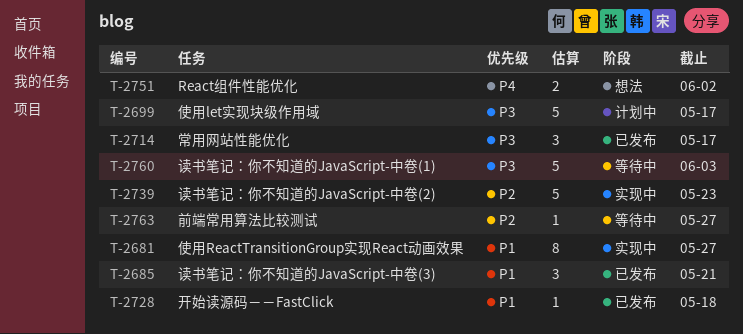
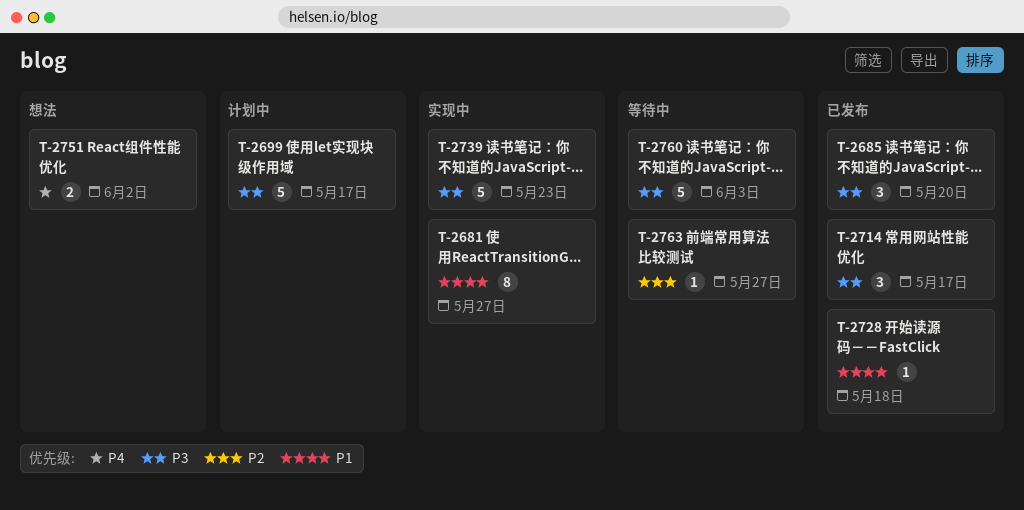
T-2685, priority: P1 -> P3
T-2685, due: May 21 -> May 20
T-2739, priority: P2 -> P3

